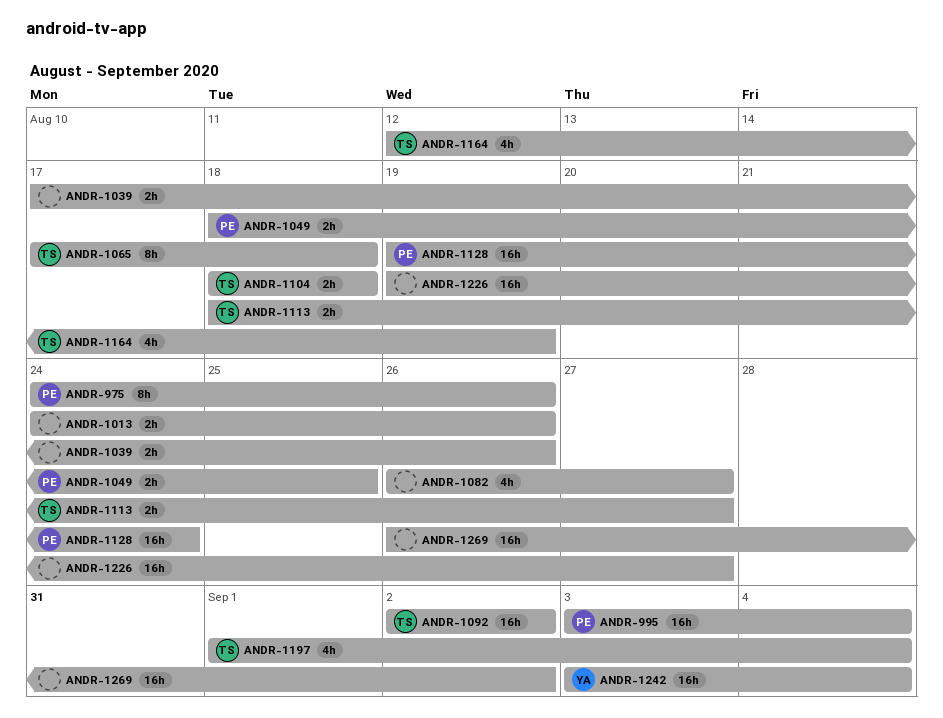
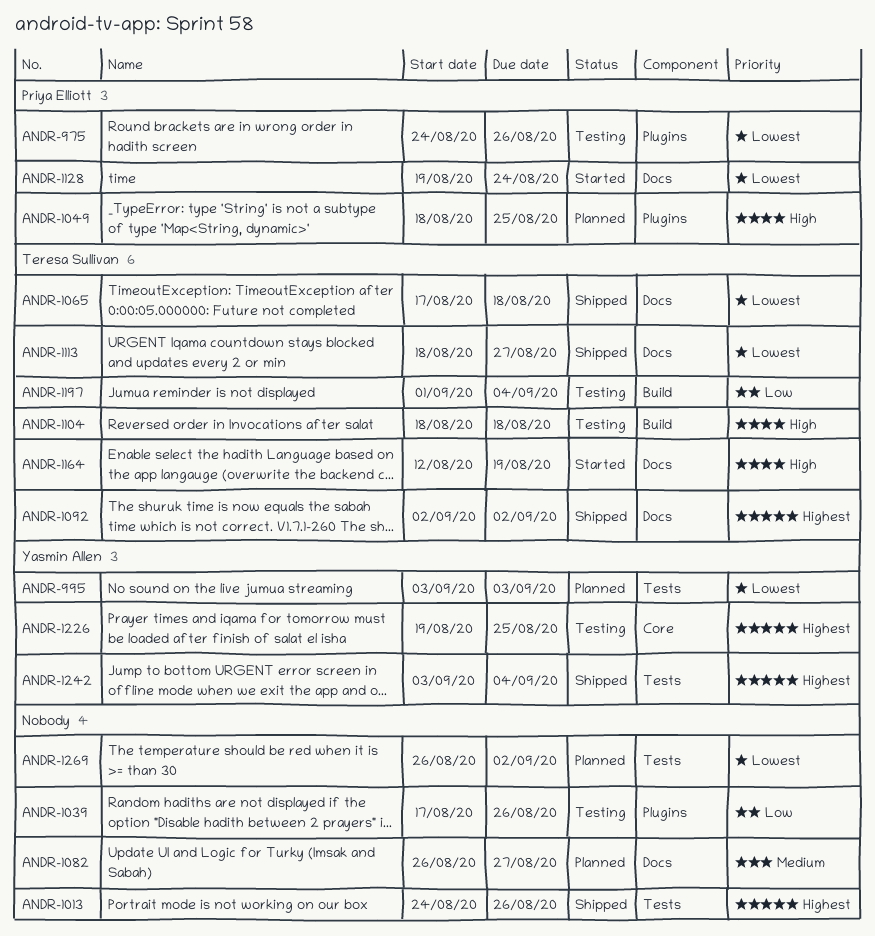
ANDR-995, owner: Priya Elliott -> Yasmin Allen
ANDR-995, due: Sep 4 -> Sep 3
ANDR-1226, owner: none -> Yasmin Allen
ANDR-1226, due: Aug 27 -> Aug 25

